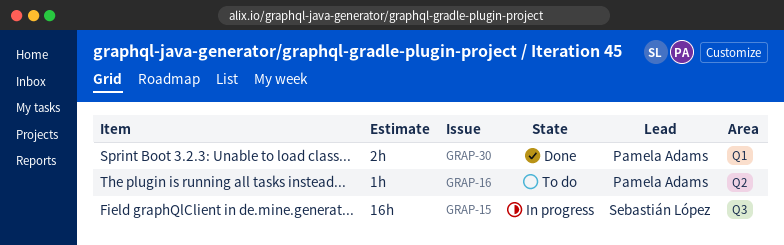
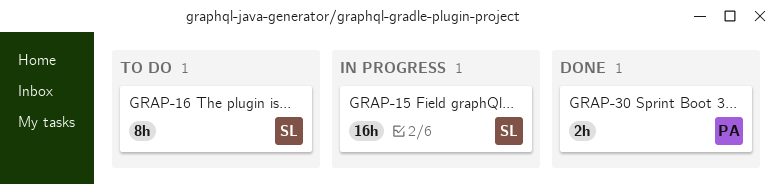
GRAP-16, owner: Pamela Adams -> Sebastián López
GRAP-16, estimate: 1h -> 8h

